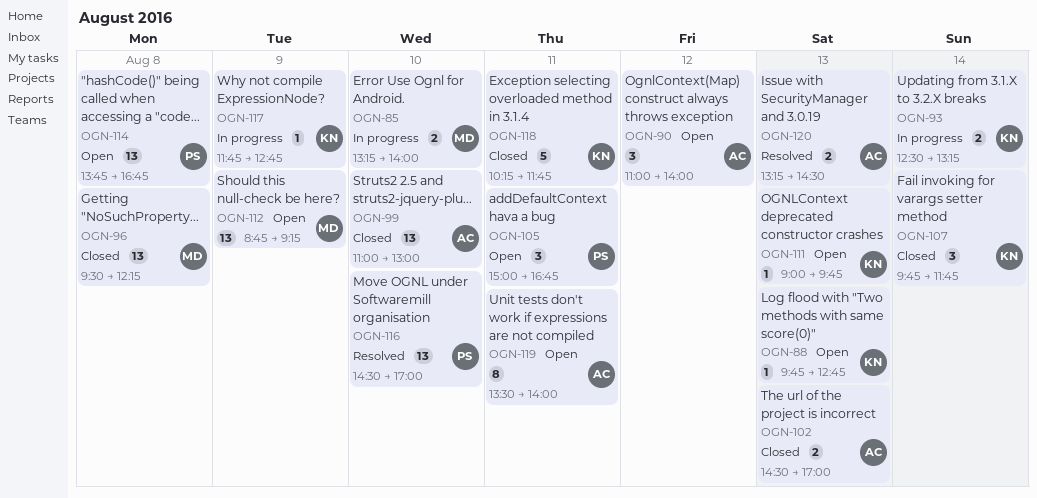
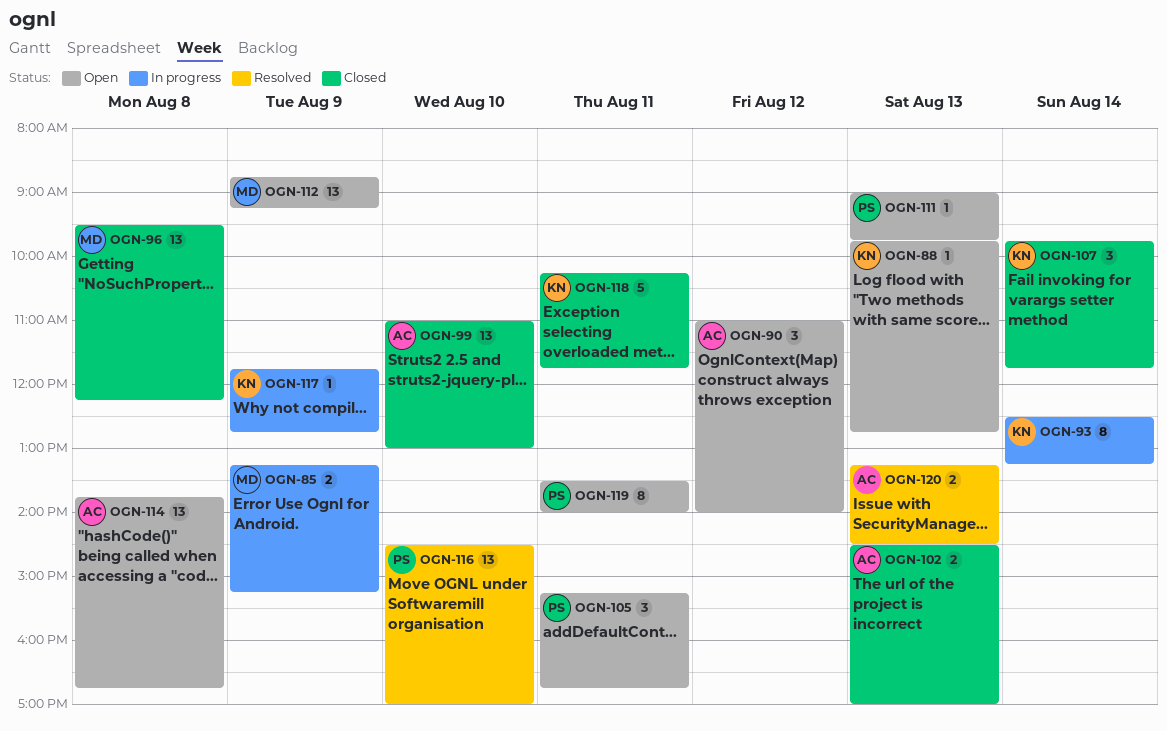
OGN-85, day: Aug 10 -> Aug 9
OGN-85, ends: 14:00 -> 15:15
OGN-93, estimate: 2 -> 8
OGN-105, begins: 15:00 -> 15:15
OGN-111, owner: KN -> PS
OGN-114, owner: PS -> AC
OGN-119, owner: AC -> PS

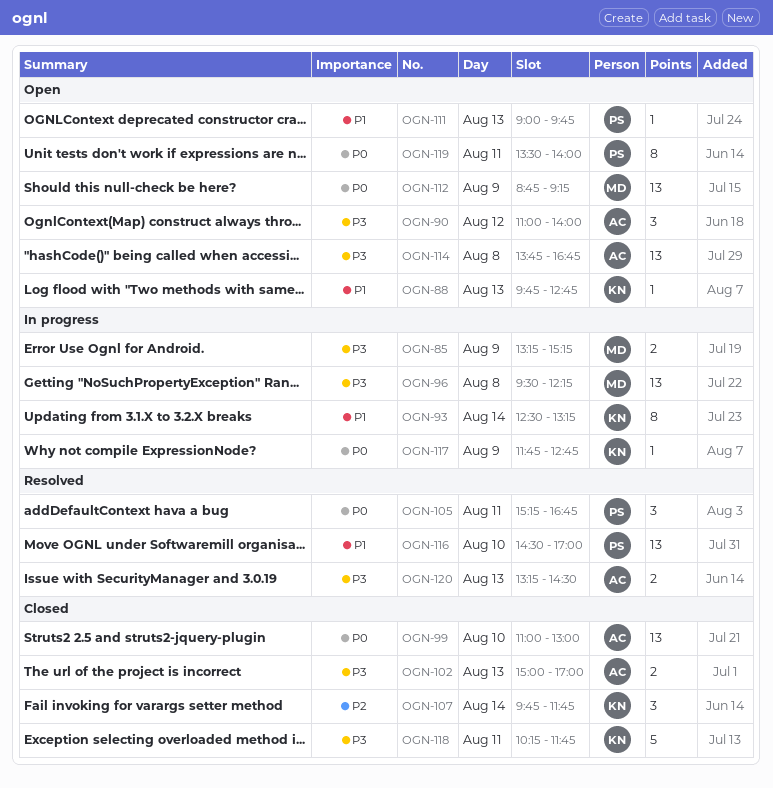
OGN-96, status: Closed -> In progress
OGN-102, begins: 14:30 -> 15:00
OGN-105, status: Open -> Resolved

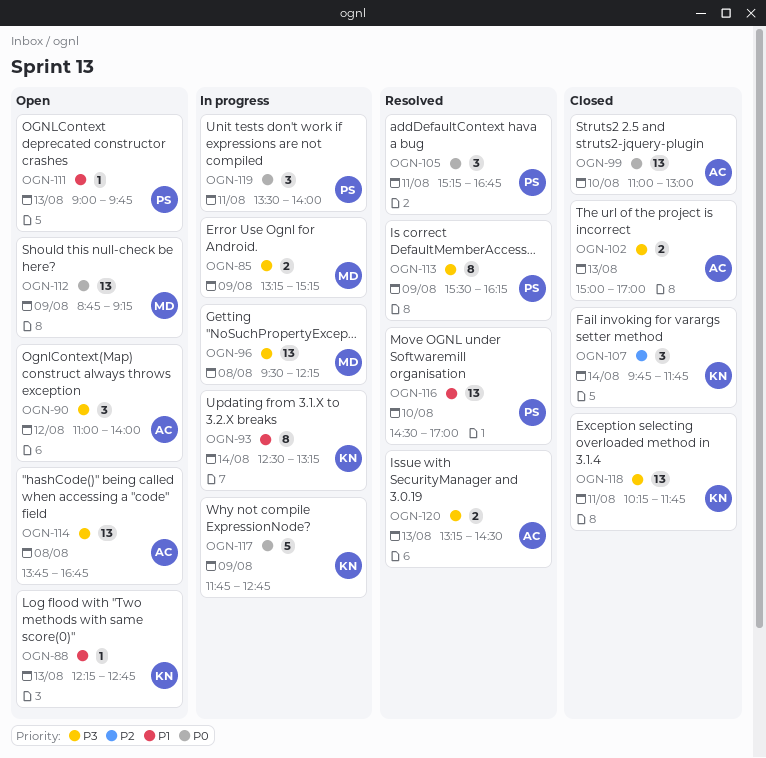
OGN-88, begins: 09:45 -> 12:15
OGN-113: none -> present
OGN-117, estimate: 1 -> 5
OGN-118, estimate: 5 -> 13
OGN-119, status: Open -> In progress
OGN-119, estimate: 8 -> 3

